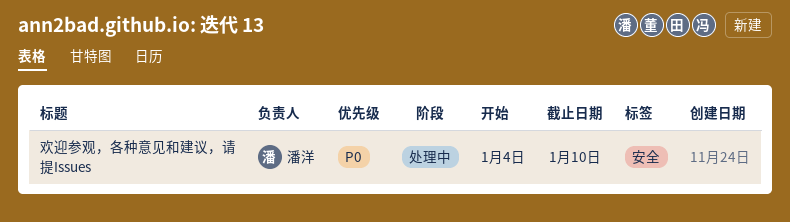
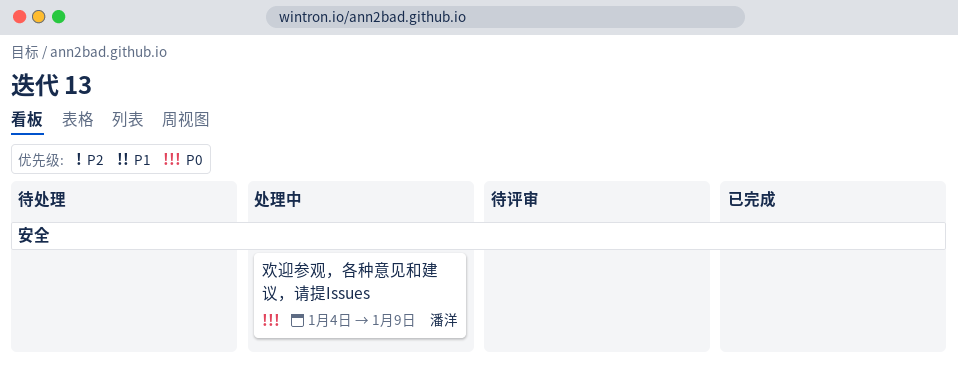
欢迎参观，各种意见和建议，请提Issues, due: Jan 10 -> Jan 9

